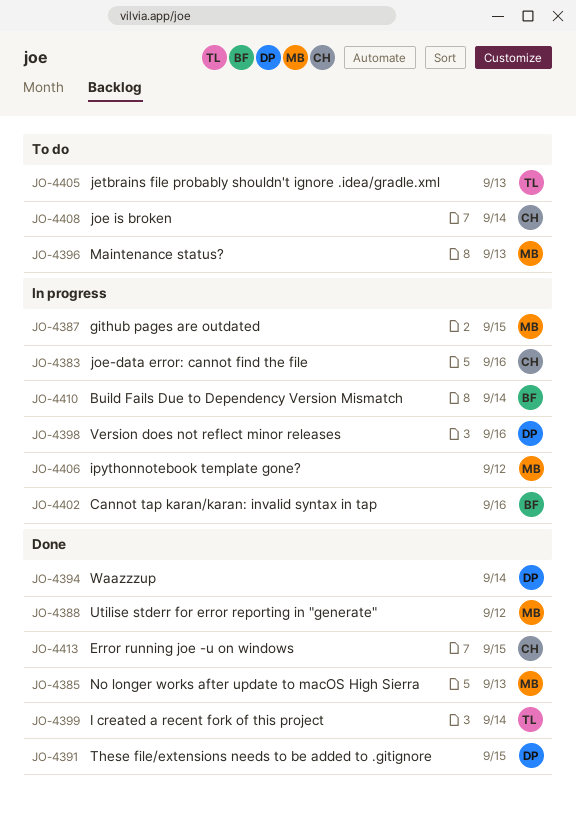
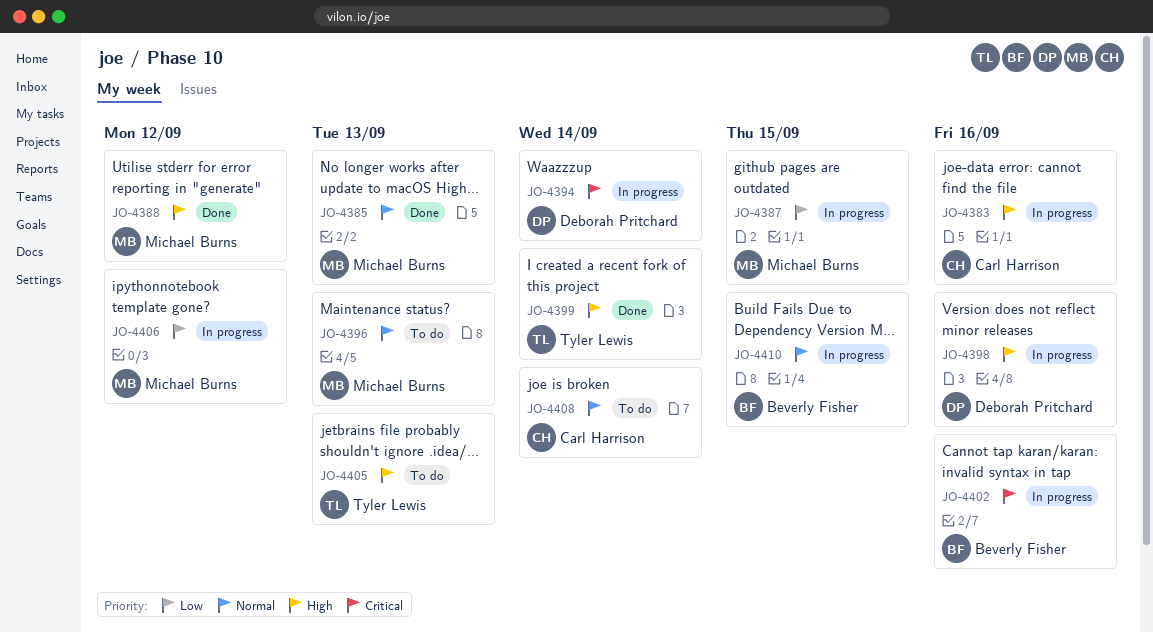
JO-4391: present -> none
JO-4394, status: Done -> In progress
JO-4410, due: Sep 14 -> Sep 15
JO-4413: present -> none

